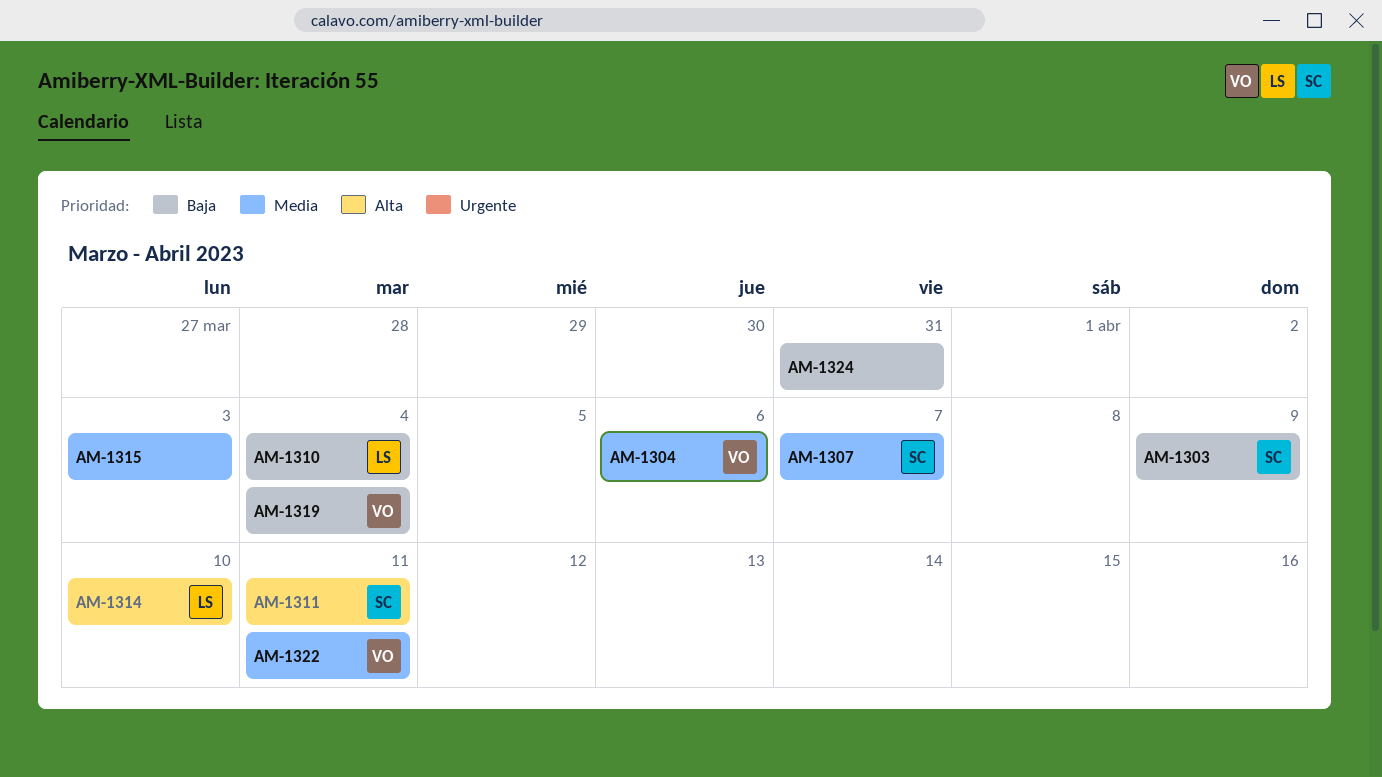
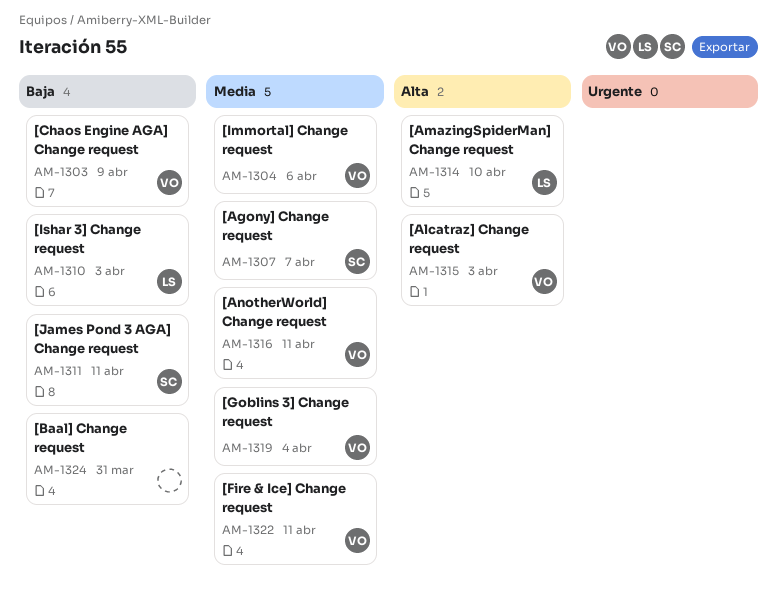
AM-1303, owner: SC -> VO
AM-1310, due: Apr 4 -> Apr 3
AM-1311, priority: Alta -> Baja
AM-1315, owner: none -> VO
AM-1315, priority: Media -> Alta
AM-1316: none -> present
AM-1319, priority: Baja -> Media

